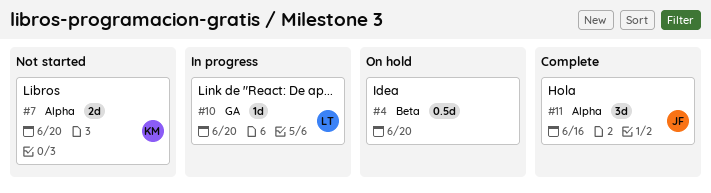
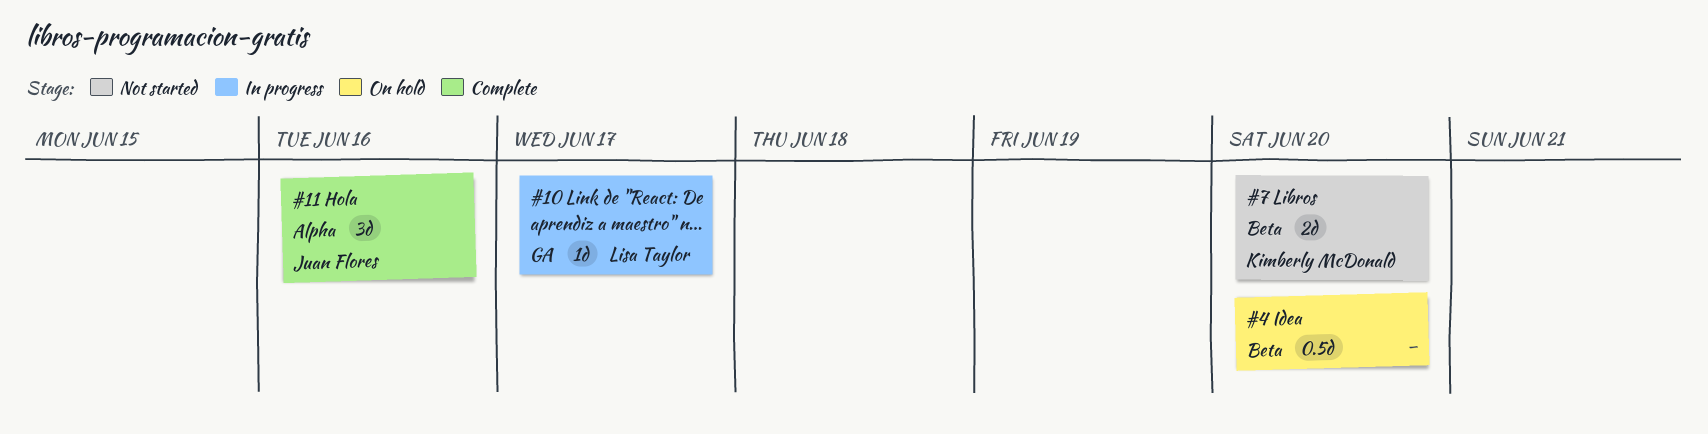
#7, label: Alpha -> Beta
#10, due: Jun 20 -> Jun 17

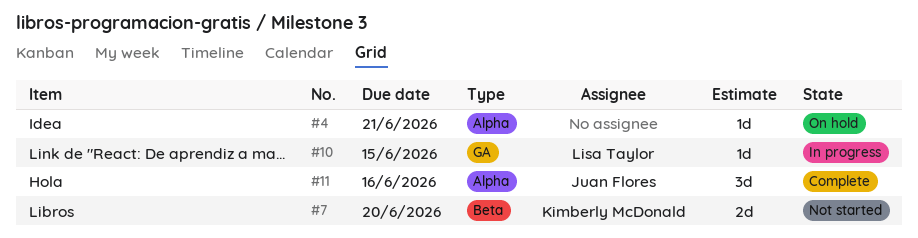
#4, label: Beta -> Alpha
#4, estimate: 0.5d -> 1d
#4, due: Jun 20 -> Jun 21
#10, due: Jun 17 -> Jun 15

